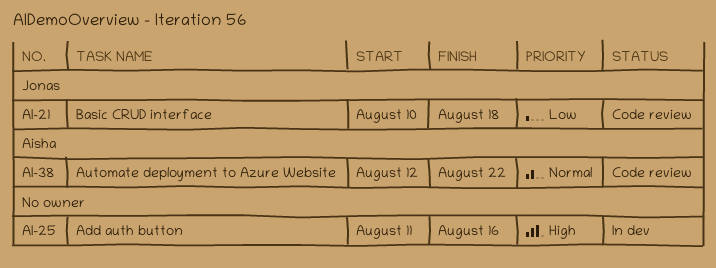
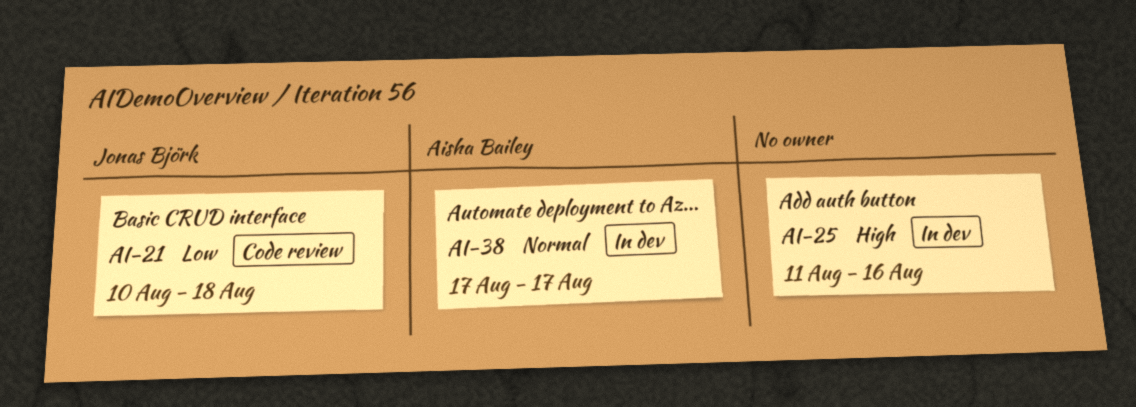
AI-38, status: Code review -> In dev
AI-38, start: Aug 12 -> Aug 17
AI-38, due: Aug 22 -> Aug 17

